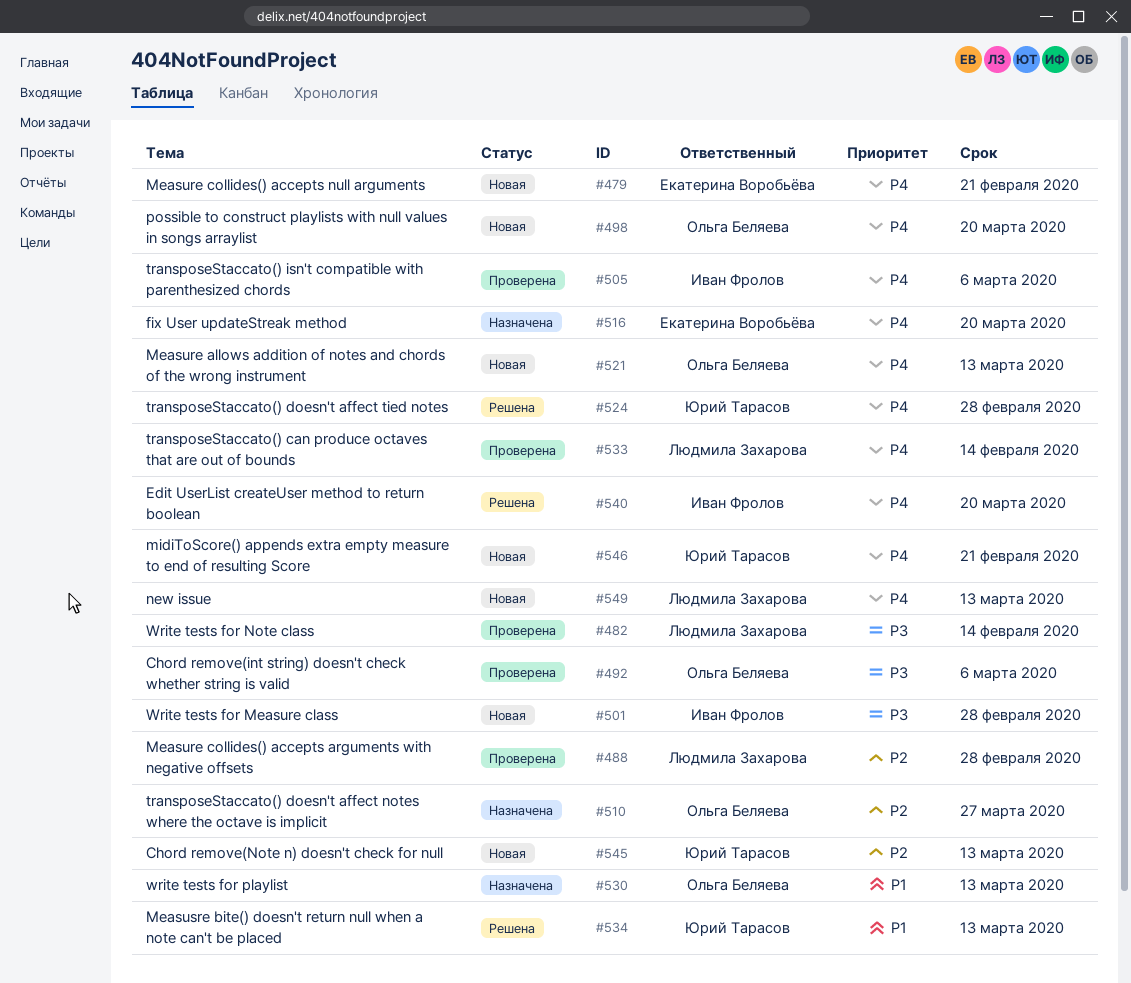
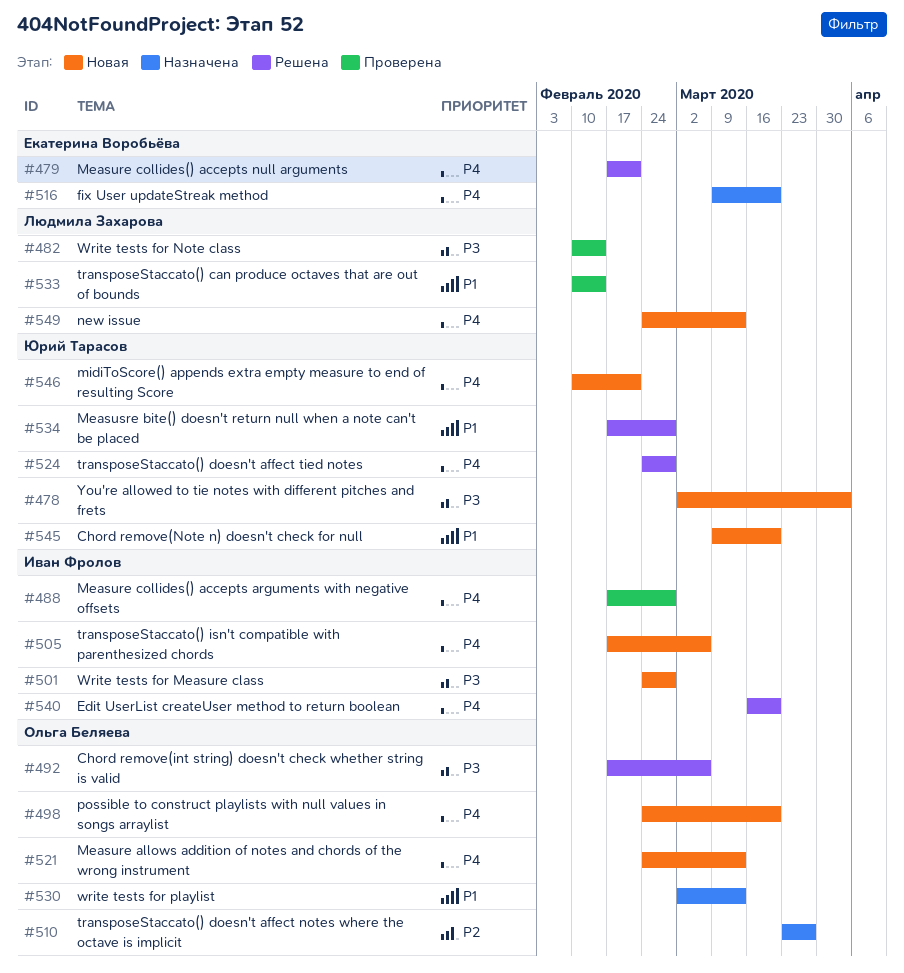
#478: none -> present
#479, status: Новая -> Решена
#488, owner: Людмила Захарова -> Иван Фролов
#488, priority: P2 -> P4
#492, status: Проверена -> Решена
#505, status: Проверена -> Новая
#533, priority: P4 -> P1
#534, due: Mar 13 -> Feb 28
#545, priority: P2 -> P1
#545, due: Mar 13 -> Mar 20

